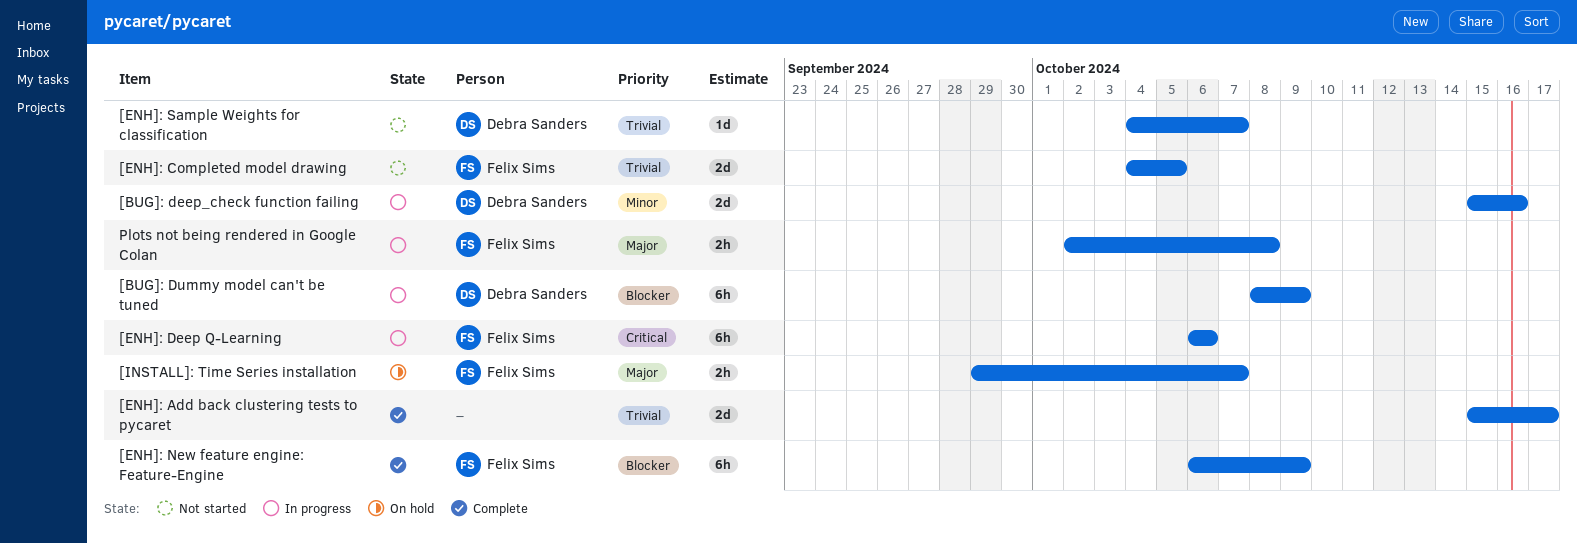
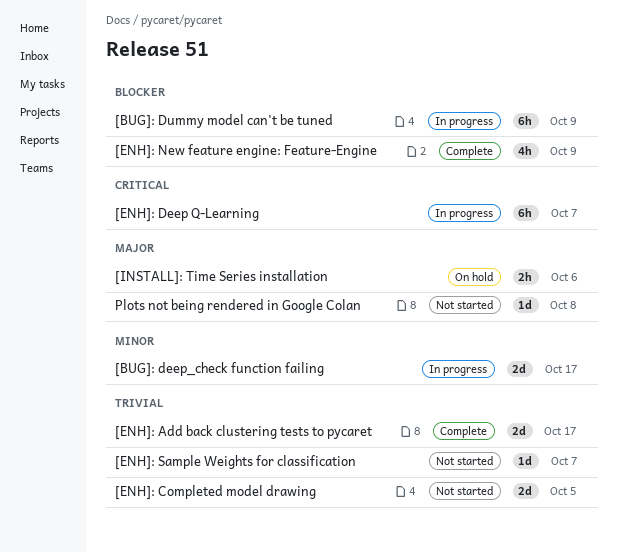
[BUG]: deep_check function failing, due: Oct 16 -> Oct 17
[ENH]: Deep Q-Learning, due: Oct 6 -> Oct 7
[ENH]: New feature engine: Feature-Engine, estimate: 6h -> 4h
[INSTALL]: Time Series installation, due: Oct 7 -> Oct 6
Plots not being rendered in Google Colan, status: In progress -> Not started
Plots not being rendered in Google Colan, estimate: 2h -> 1d

